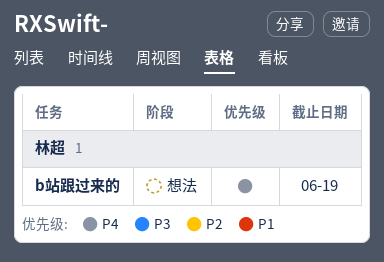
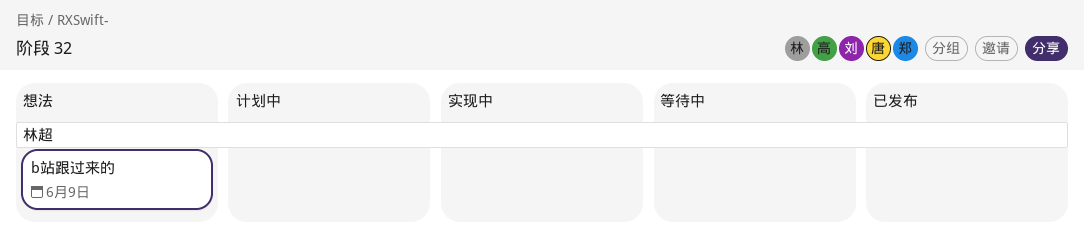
b站跟过来的, due: Jun 19 -> Jun 9

